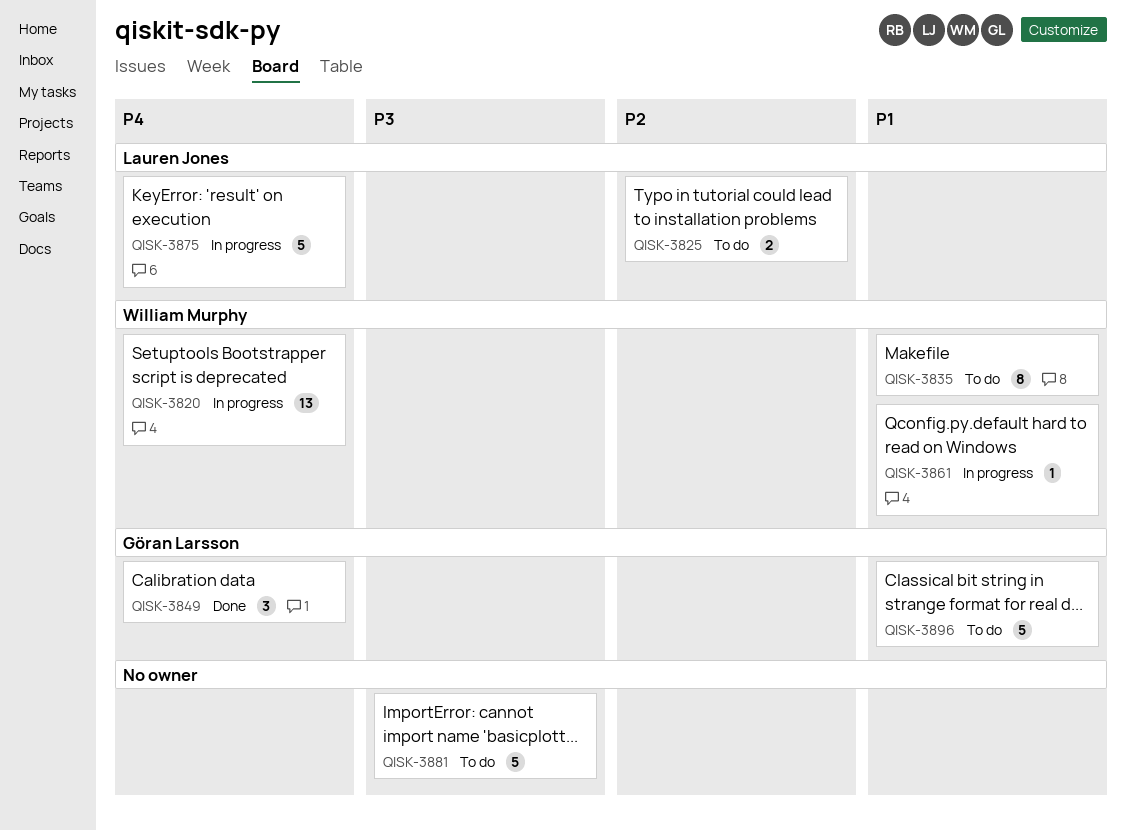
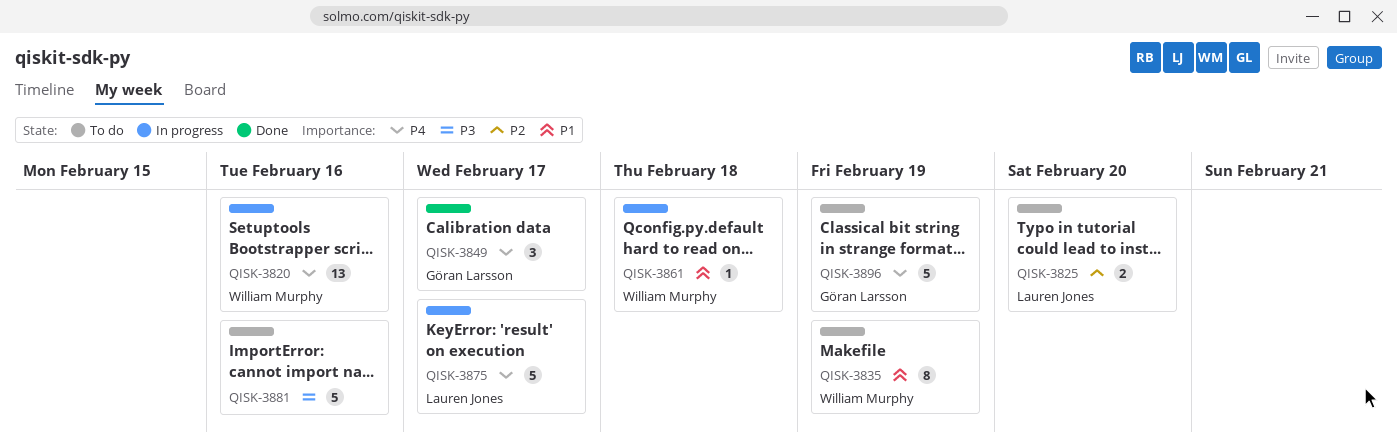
QISK-3896, priority: P1 -> P4

